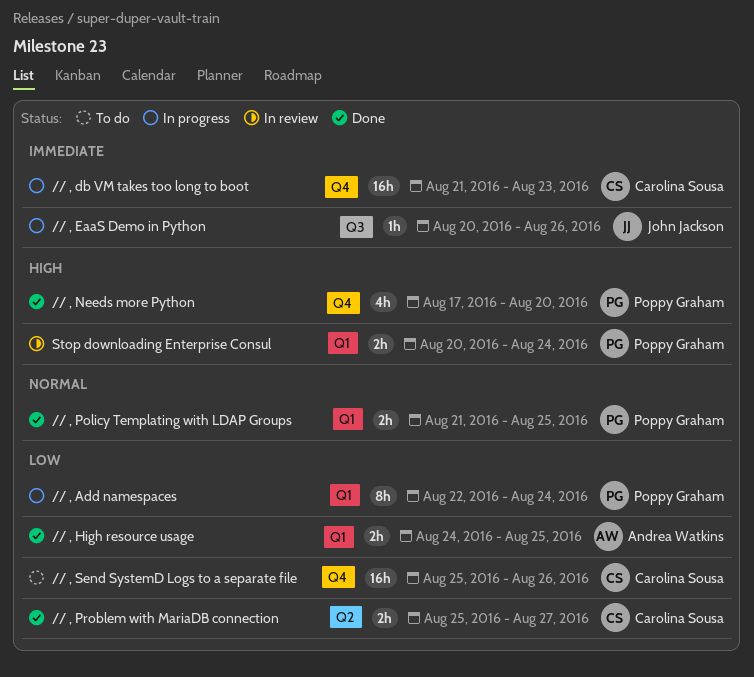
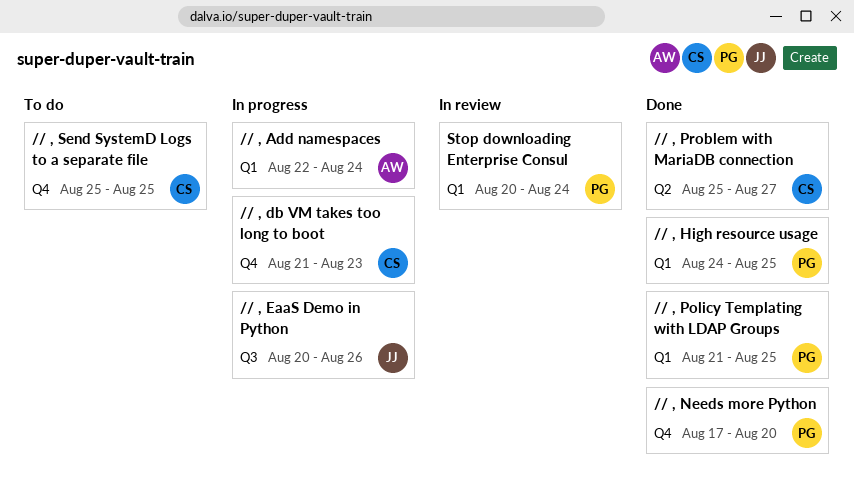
// , Add namespaces, owner: Poppy Graham -> Andrea Watkins
// , High resource usage, owner: Andrea Watkins -> Poppy Graham
// , Send SystemD Logs to a separate file, due: Aug 26 -> Aug 25

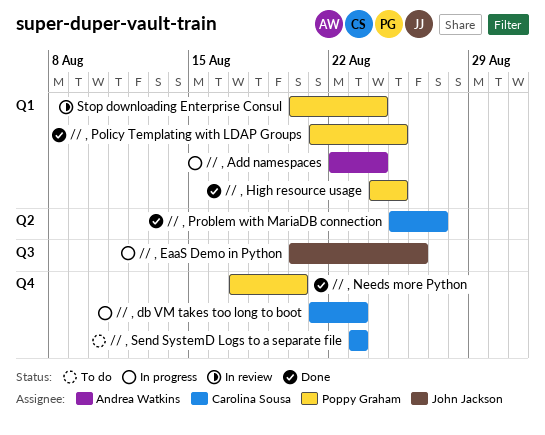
// , Send SystemD Logs to a separate file, start: Aug 25 -> Aug 23
// , Send SystemD Logs to a separate file, due: Aug 25 -> Aug 23

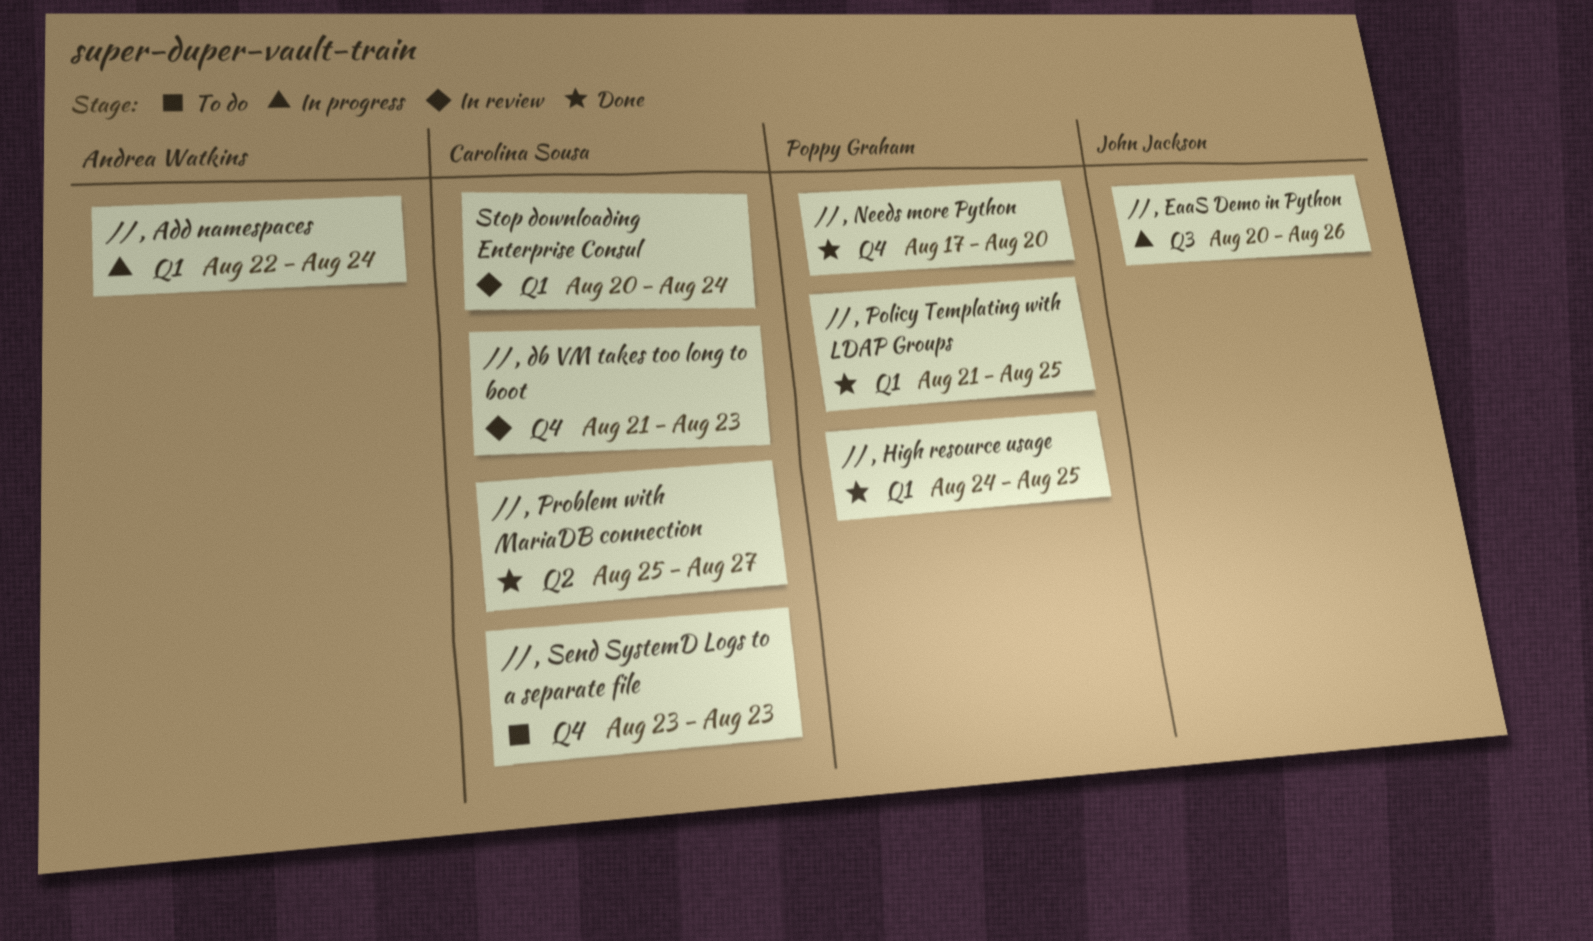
// , db VM takes too long to boot, status: In progress -> In review
Stop downloading Enterprise Consul, owner: Poppy Graham -> Carolina Sousa

